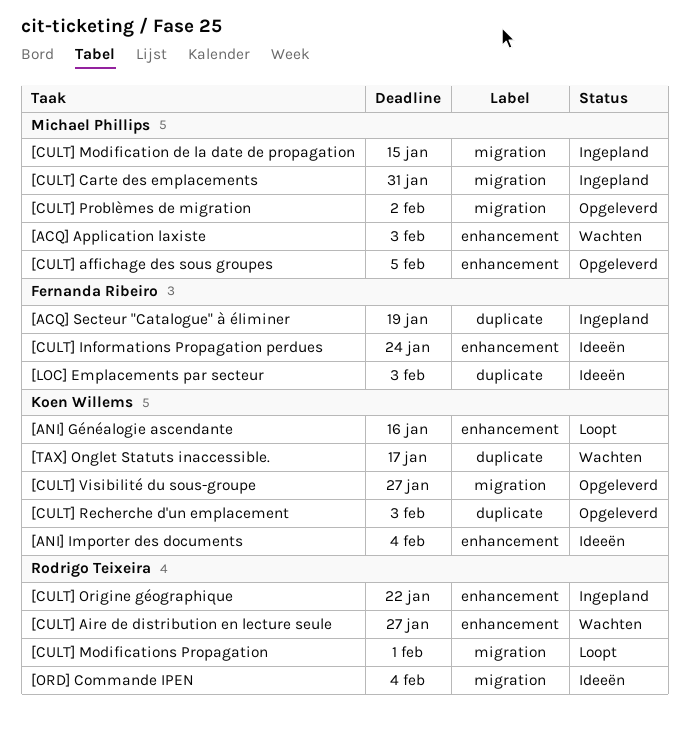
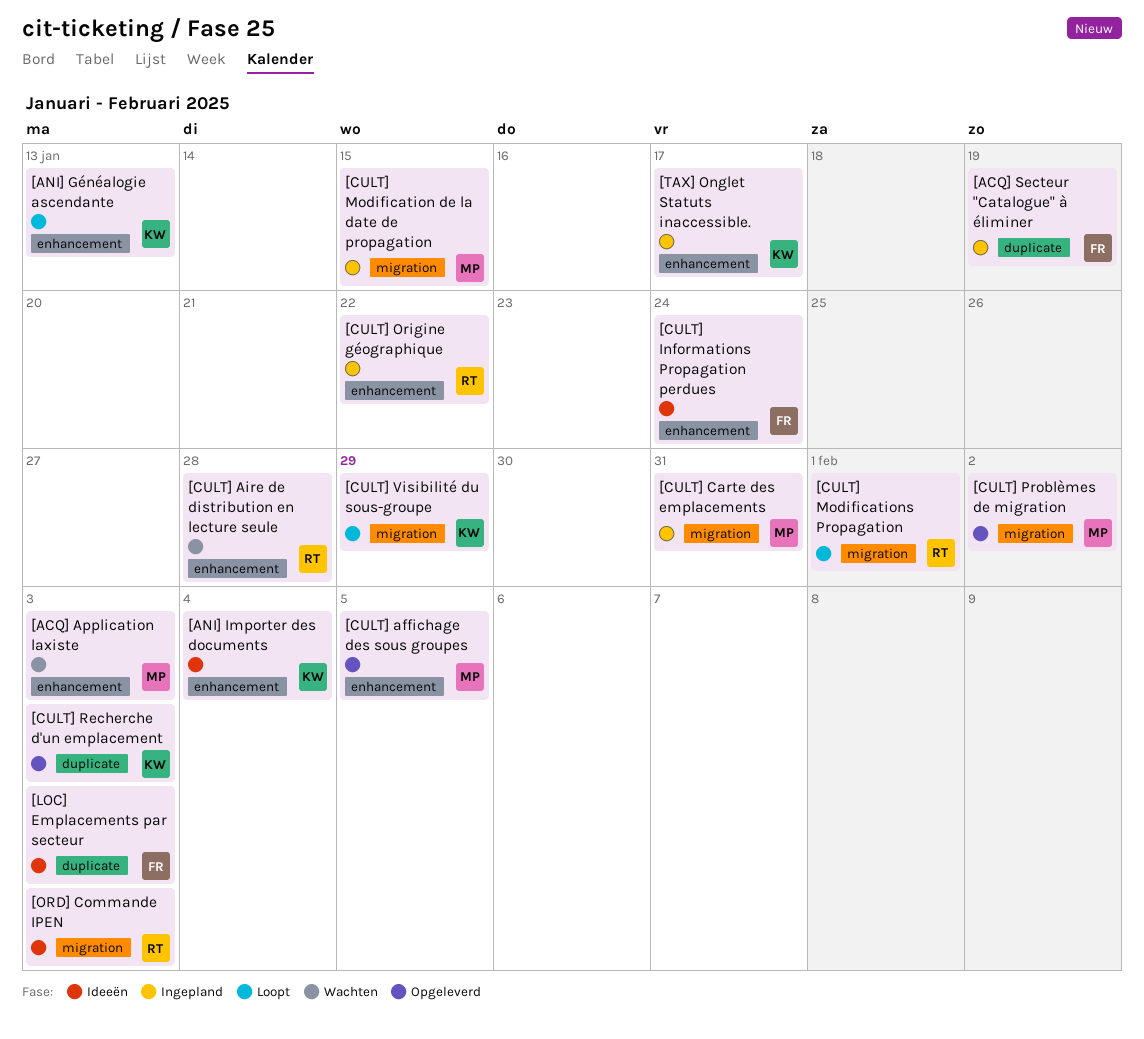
[ANI] Généalogie ascendante, due: Jan 16 -> Jan 13
[CULT] Aire de distribution en lecture seule, due: Jan 27 -> Jan 28
[CULT] Visibilité du sous-groupe, status: Opgeleverd -> Loopt
[CULT] Visibilité du sous-groupe, due: Jan 27 -> Jan 29
[ORD] Commande IPEN, due: Feb 4 -> Feb 3
[TAX] Onglet Statuts inaccessible., status: Wachten -> Ingepland
[TAX] Onglet Statuts inaccessible., label: duplicate -> enhancement

